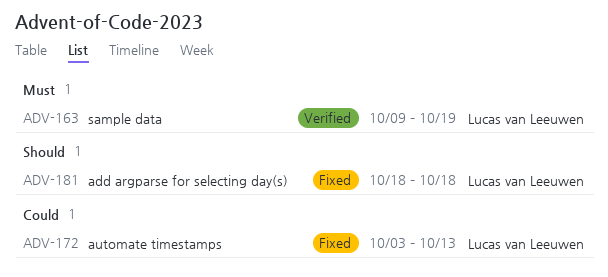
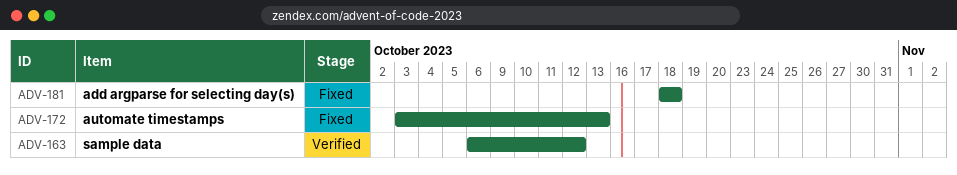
ADV-163, start: Oct 9 -> Oct 6
ADV-163, due: Oct 19 -> Oct 12

